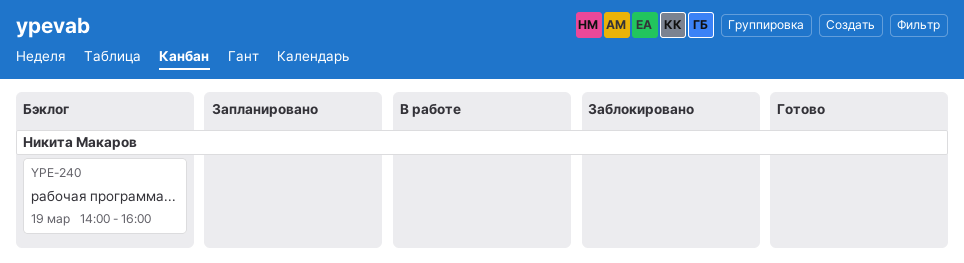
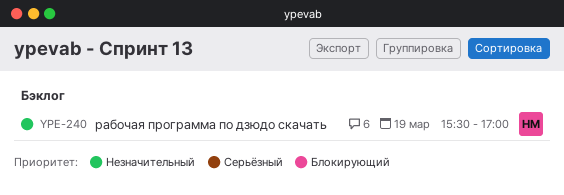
YPE-240, begins: 14:00 -> 15:30
YPE-240, ends: 16:00 -> 17:00

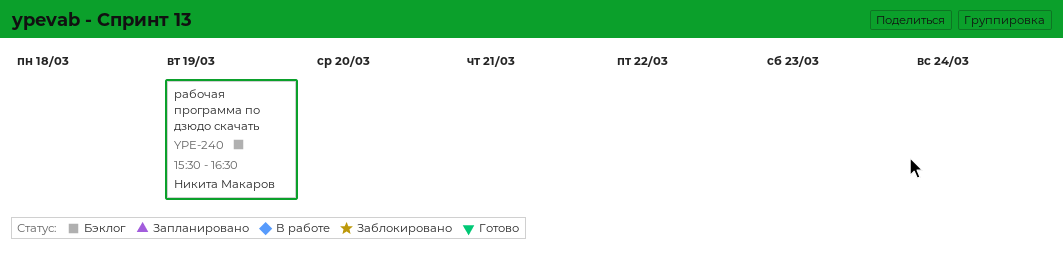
YPE-240, ends: 17:00 -> 16:30

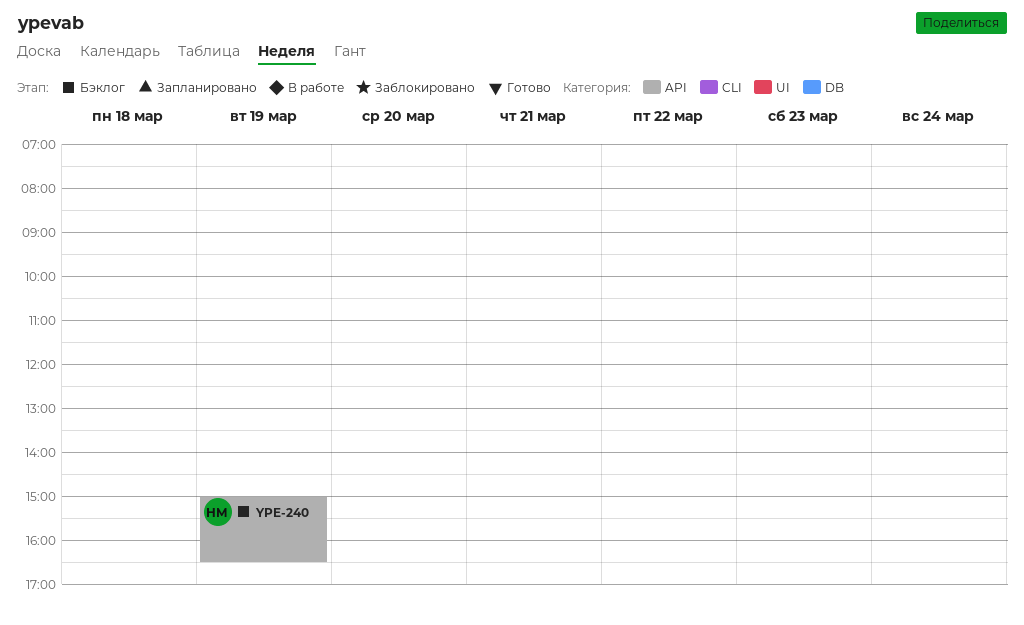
YPE-240, begins: 15:30 -> 15:00

